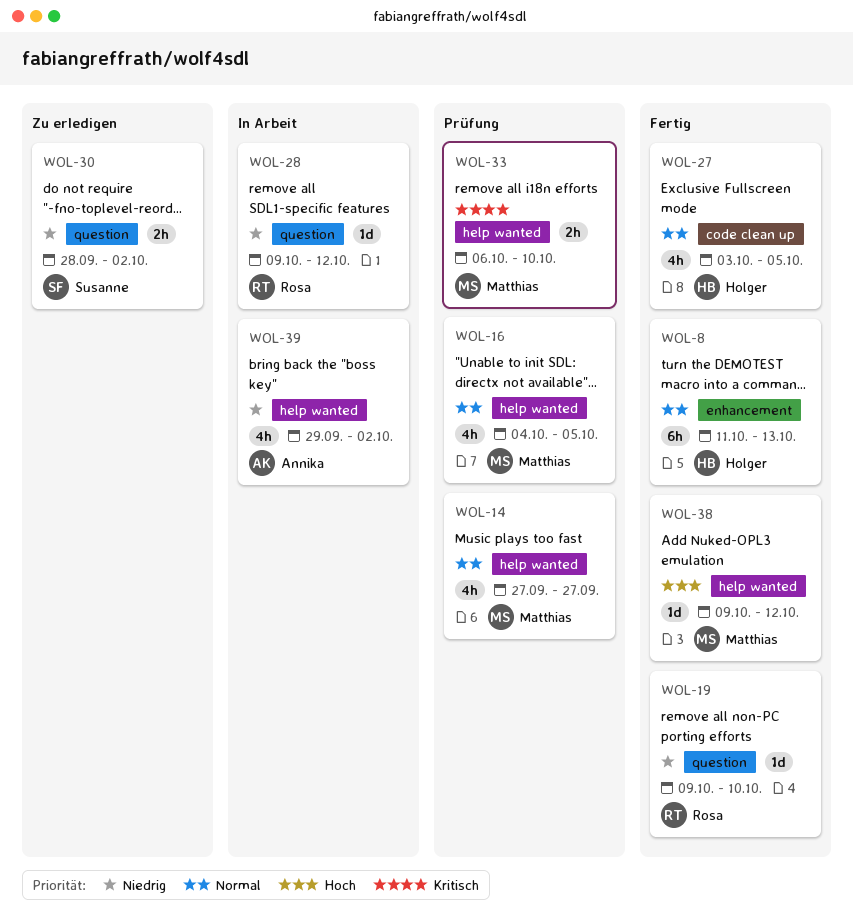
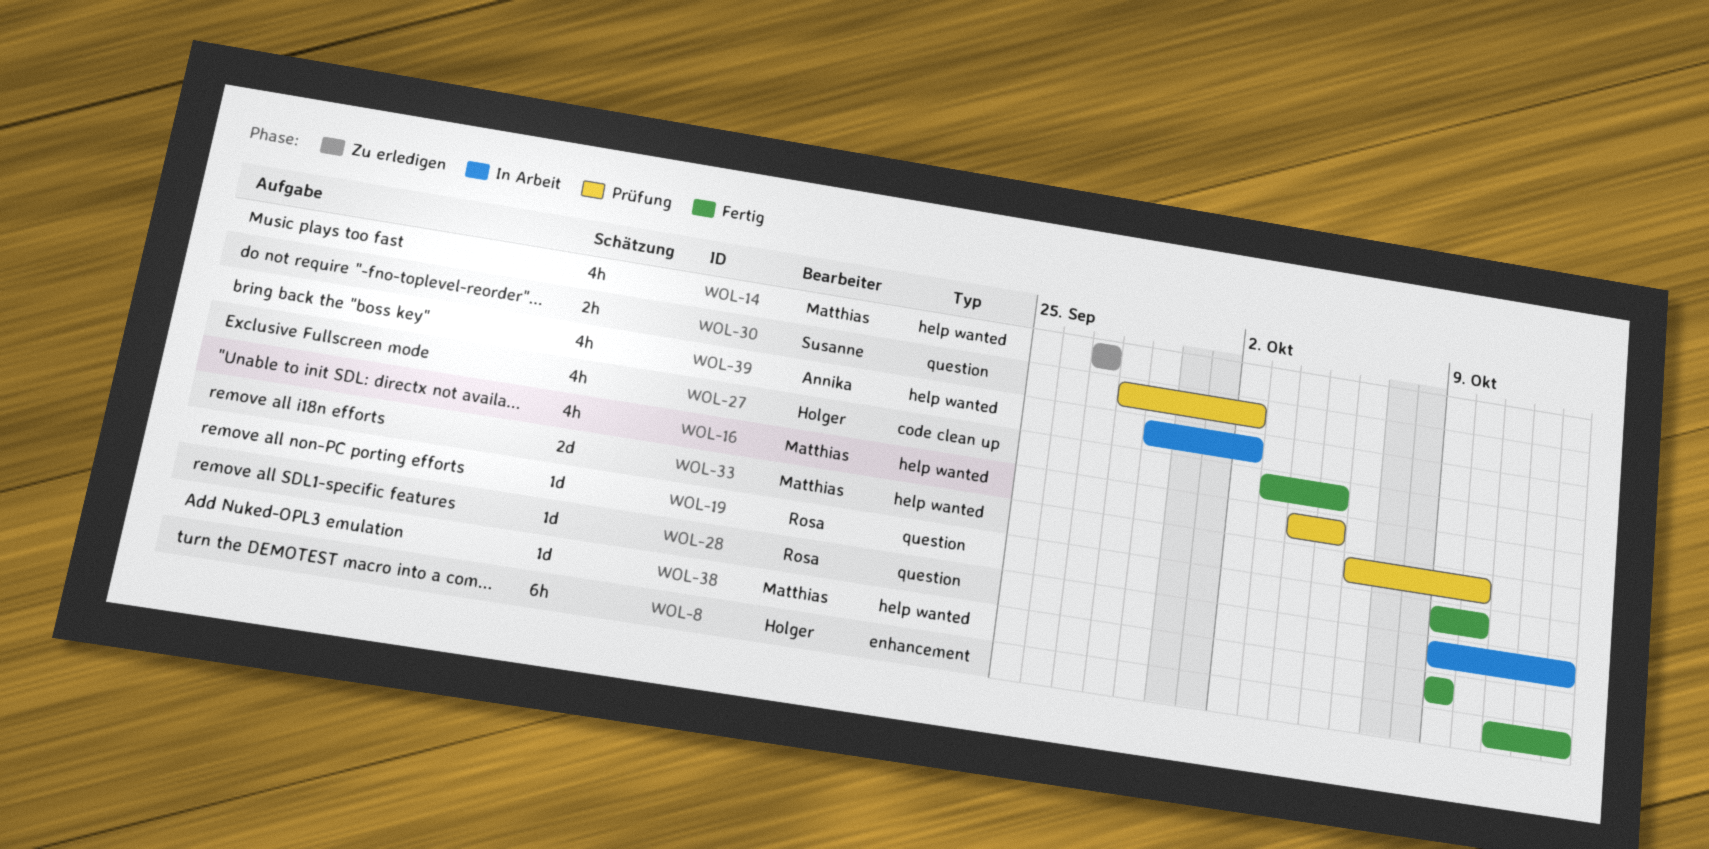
WOL-14, status: Prüfung -> Zu erledigen
WOL-28, due: Oct 12 -> Oct 13
WOL-30, status: Zu erledigen -> Prüfung
WOL-33, estimate: 2h -> 2d
WOL-38, due: Oct 12 -> Oct 9

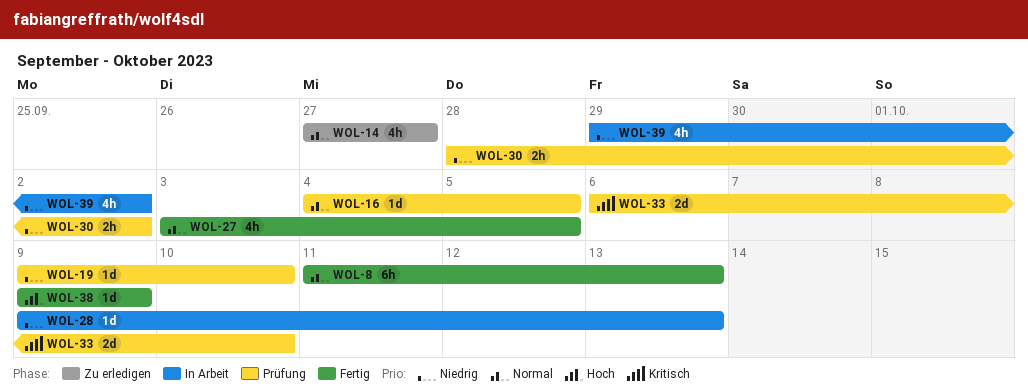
WOL-16, estimate: 4h -> 1d
WOL-19, status: Fertig -> Prüfung

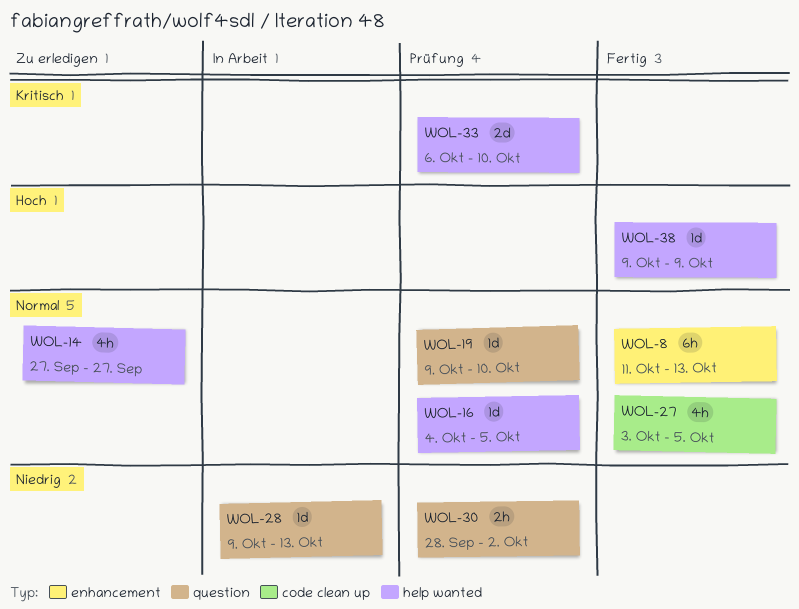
WOL-19, priority: Niedrig -> Normal
WOL-39: present -> none

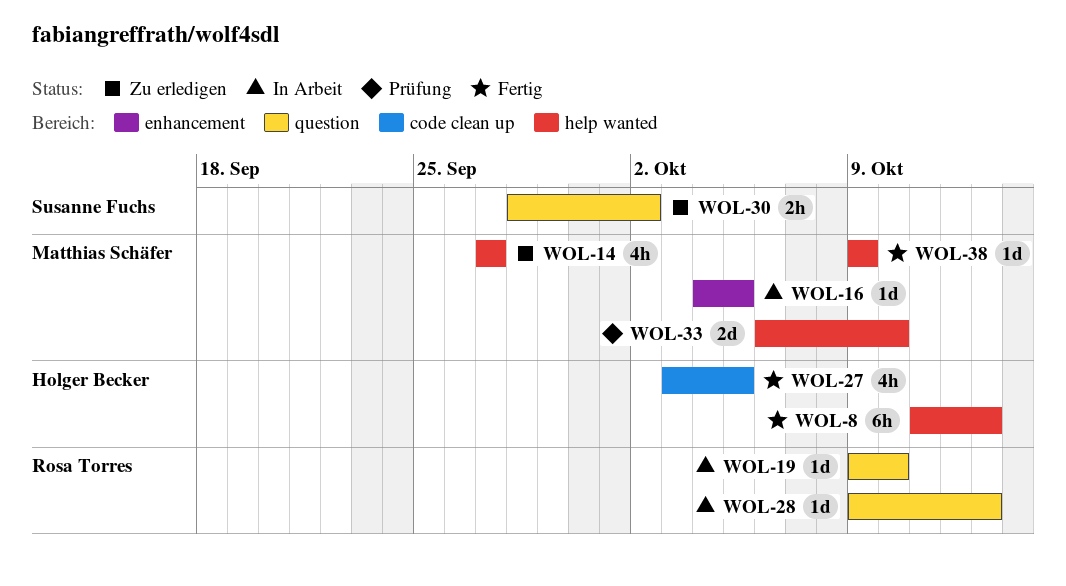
WOL-8, label: enhancement -> help wanted
WOL-16, status: Prüfung -> In Arbeit
WOL-16, label: help wanted -> enhancement
WOL-19, status: Prüfung -> In Arbeit
WOL-30, status: Prüfung -> Zu erledigen

